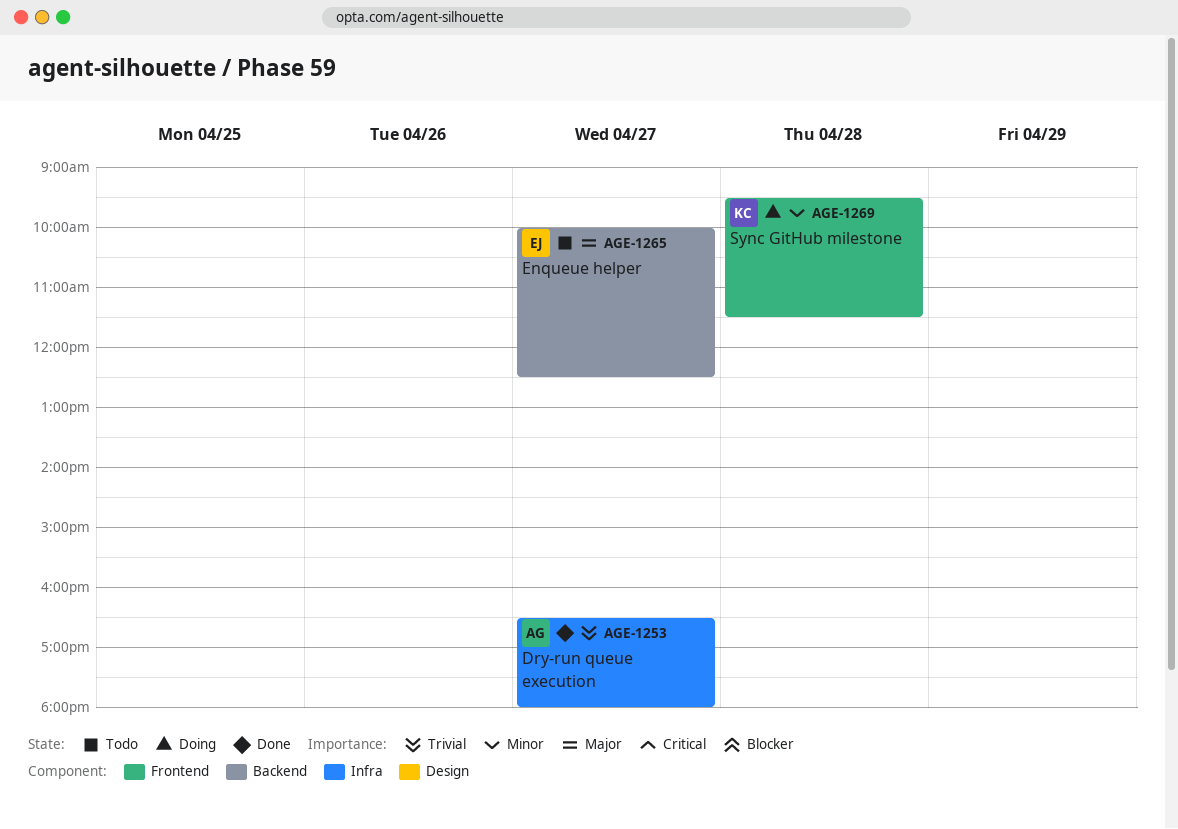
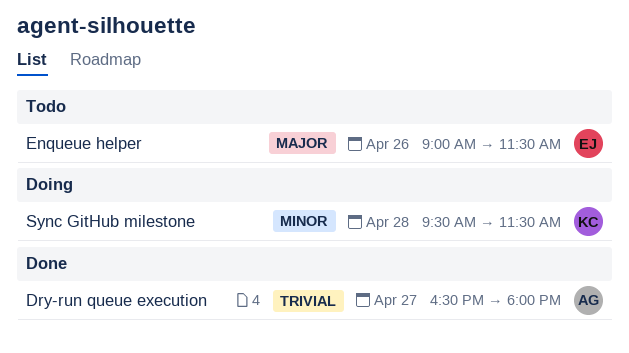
Enqueue helper, day: Apr 27 -> Apr 26
Enqueue helper, begins: 10:00 -> 09:00
Enqueue helper, ends: 12:30 -> 11:30

